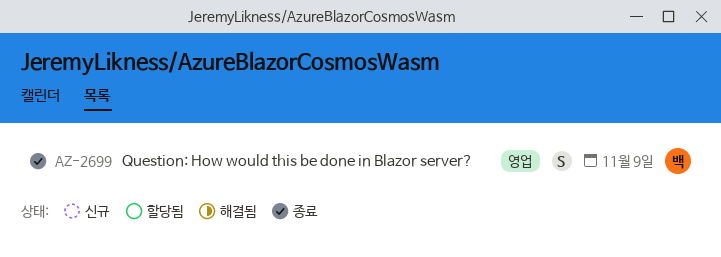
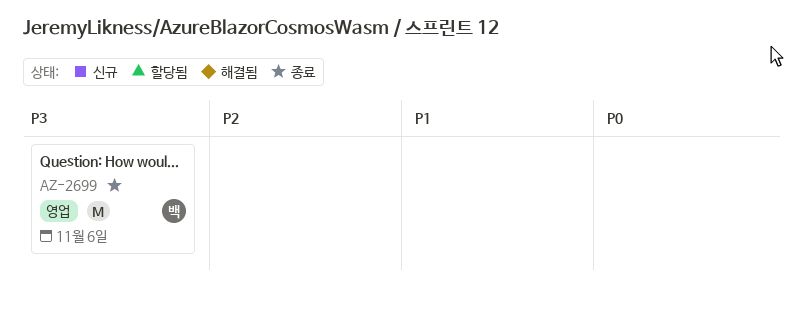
AZ-2699, estimate: S -> M
AZ-2699, due: Nov 9 -> Nov 6

